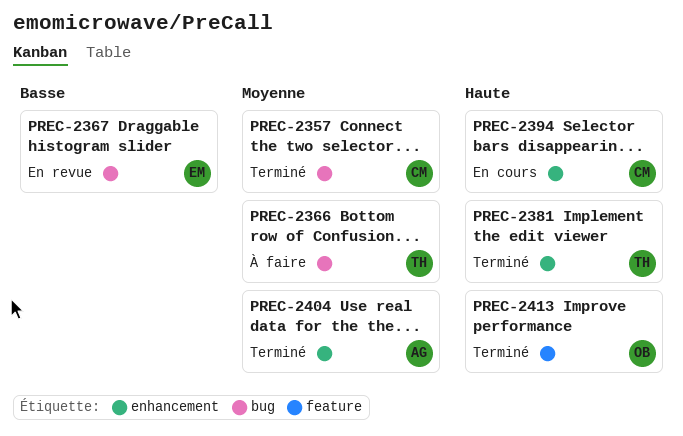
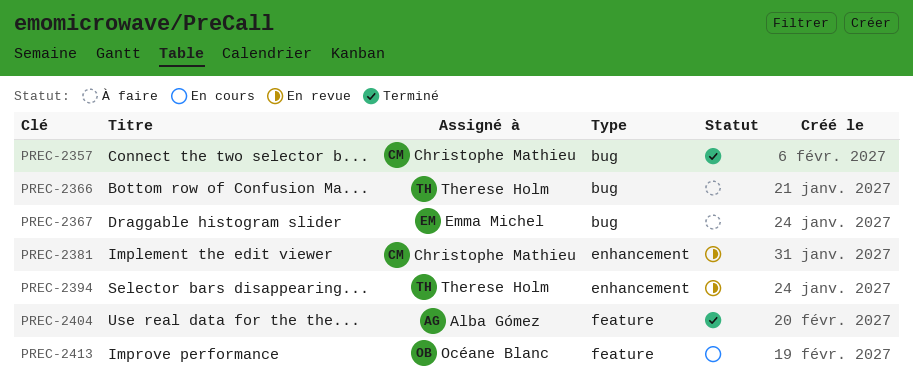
PREC-2367, status: En revue -> À faire
PREC-2381, status: Terminé -> En revue
PREC-2381, owner: Therese Holm -> Christophe Mathieu
PREC-2394, status: En cours -> En revue
PREC-2394, owner: Christophe Mathieu -> Therese Holm
PREC-2404, label: enhancement -> feature
PREC-2413, status: Terminé -> En cours

